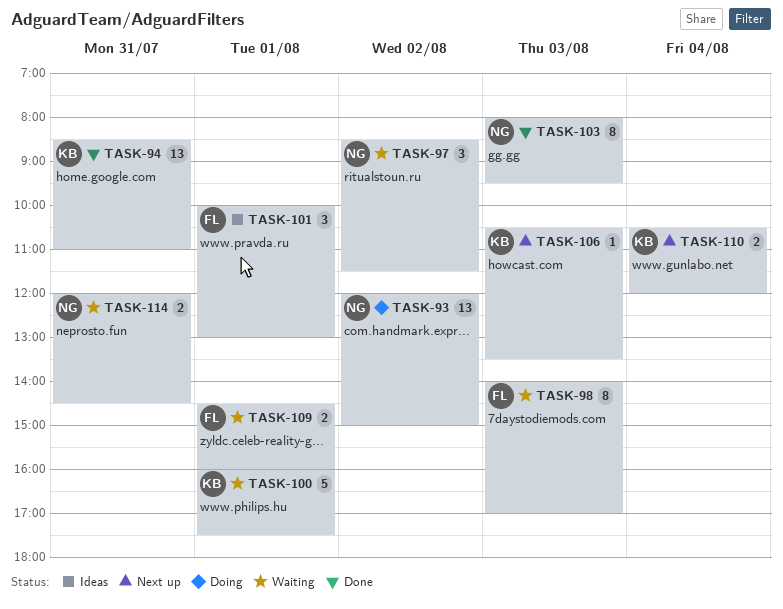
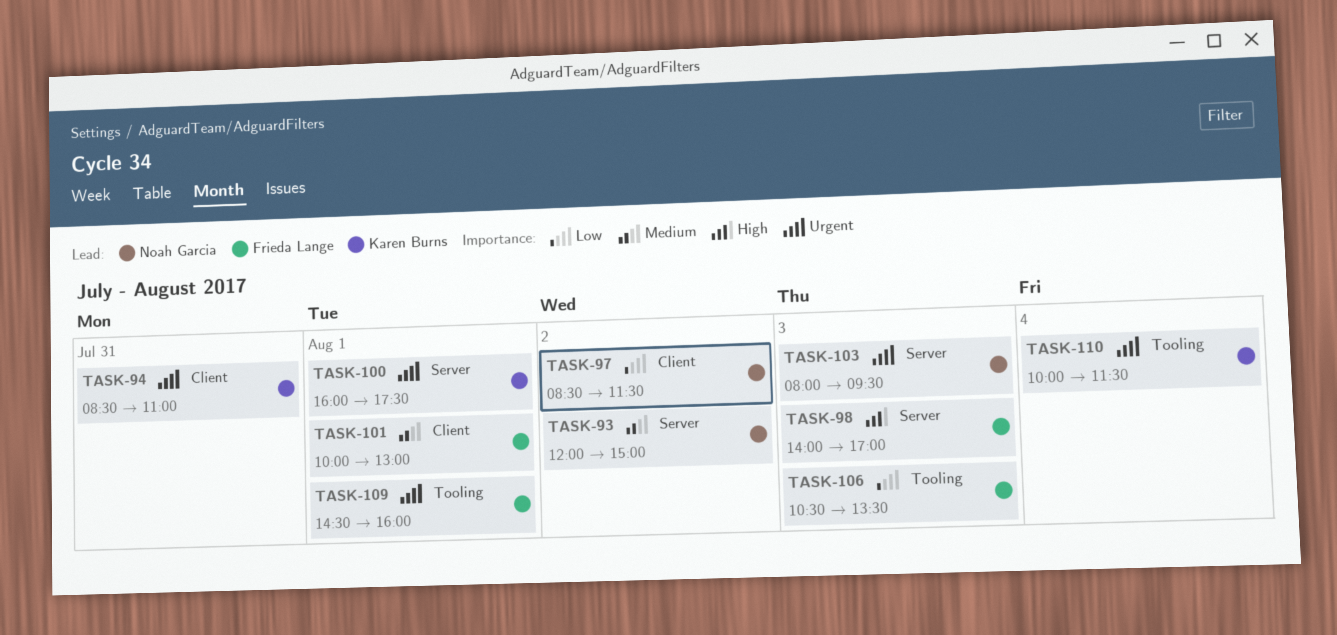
TASK-106, owner: Karen Burns -> Frieda Lange
TASK-110, begins: 10:30 -> 10:00
TASK-110, ends: 12:00 -> 11:30
TASK-114: present -> none

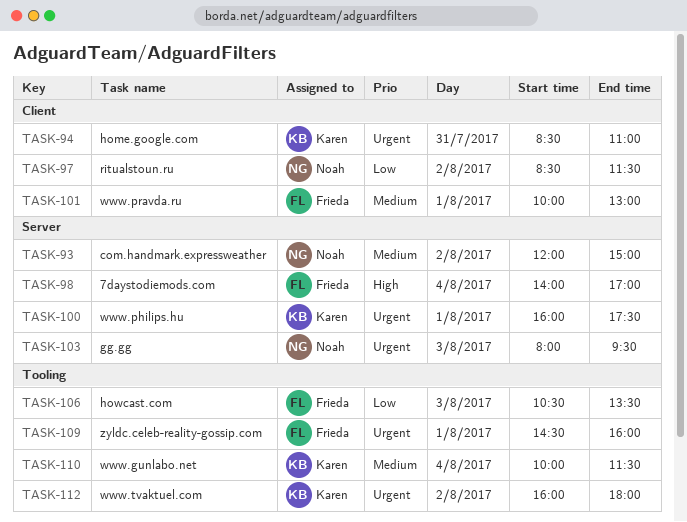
TASK-98, day: Aug 3 -> Aug 4
TASK-110, priority: Urgent -> Medium
TASK-112: none -> present

